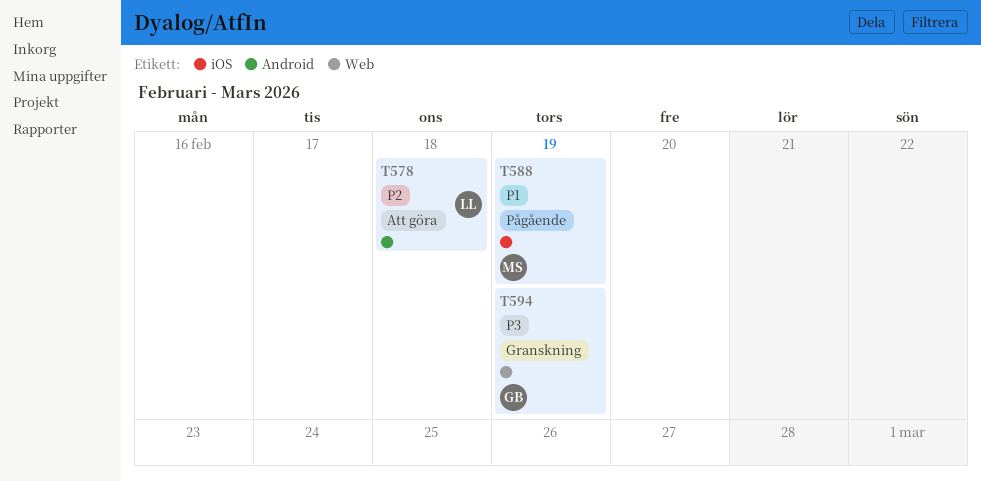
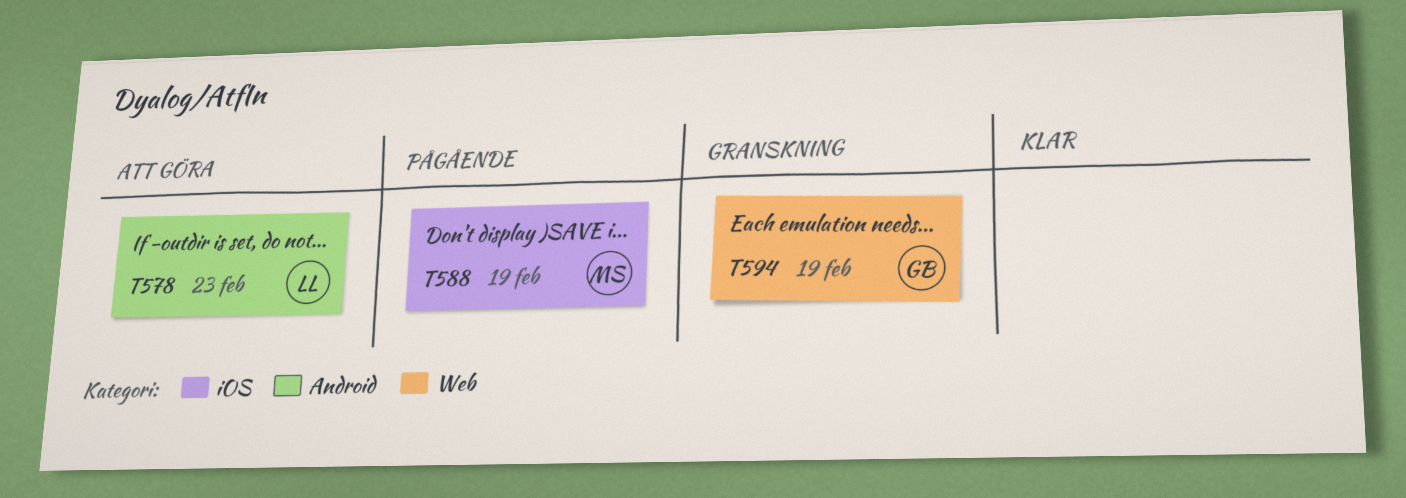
T578, due: Feb 18 -> Feb 23

